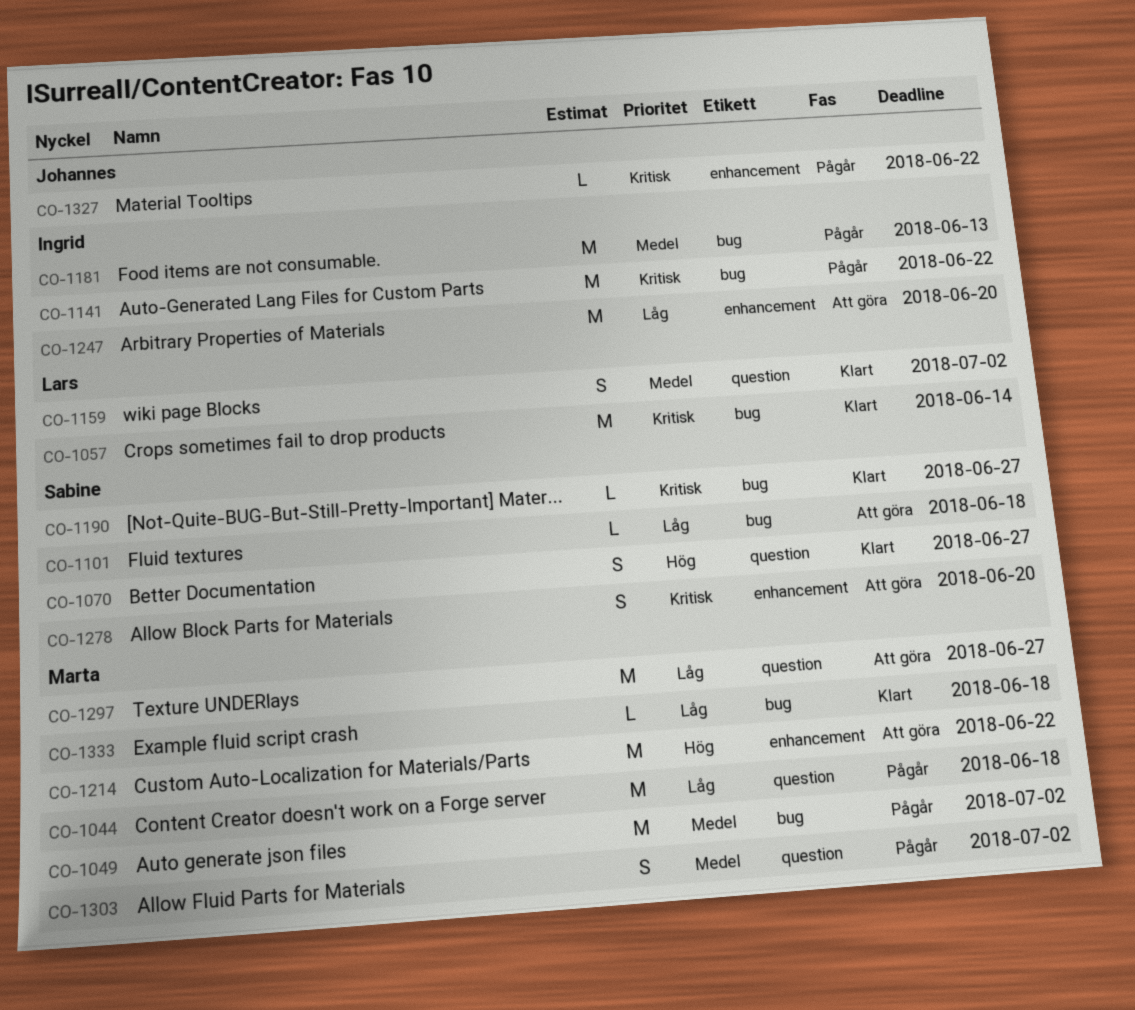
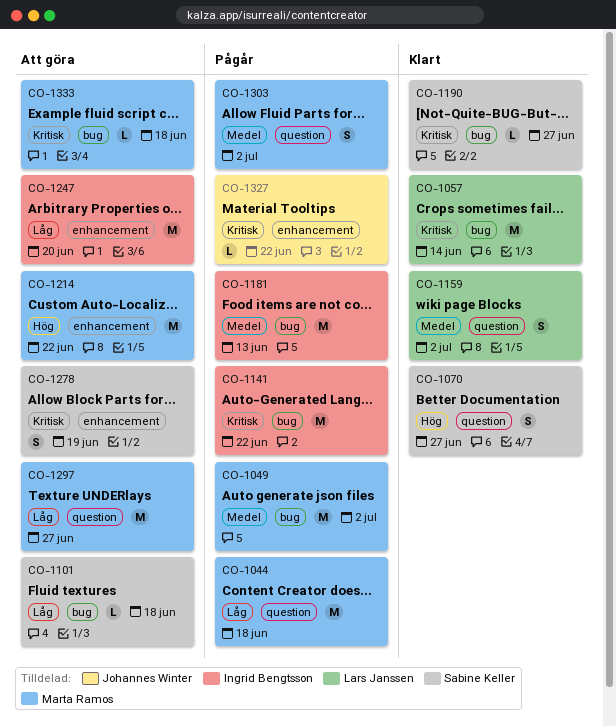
CO-1278, due: Jun 20 -> Jun 19
CO-1333, status: Klart -> Att göra
CO-1333, priority: Låg -> Kritisk

